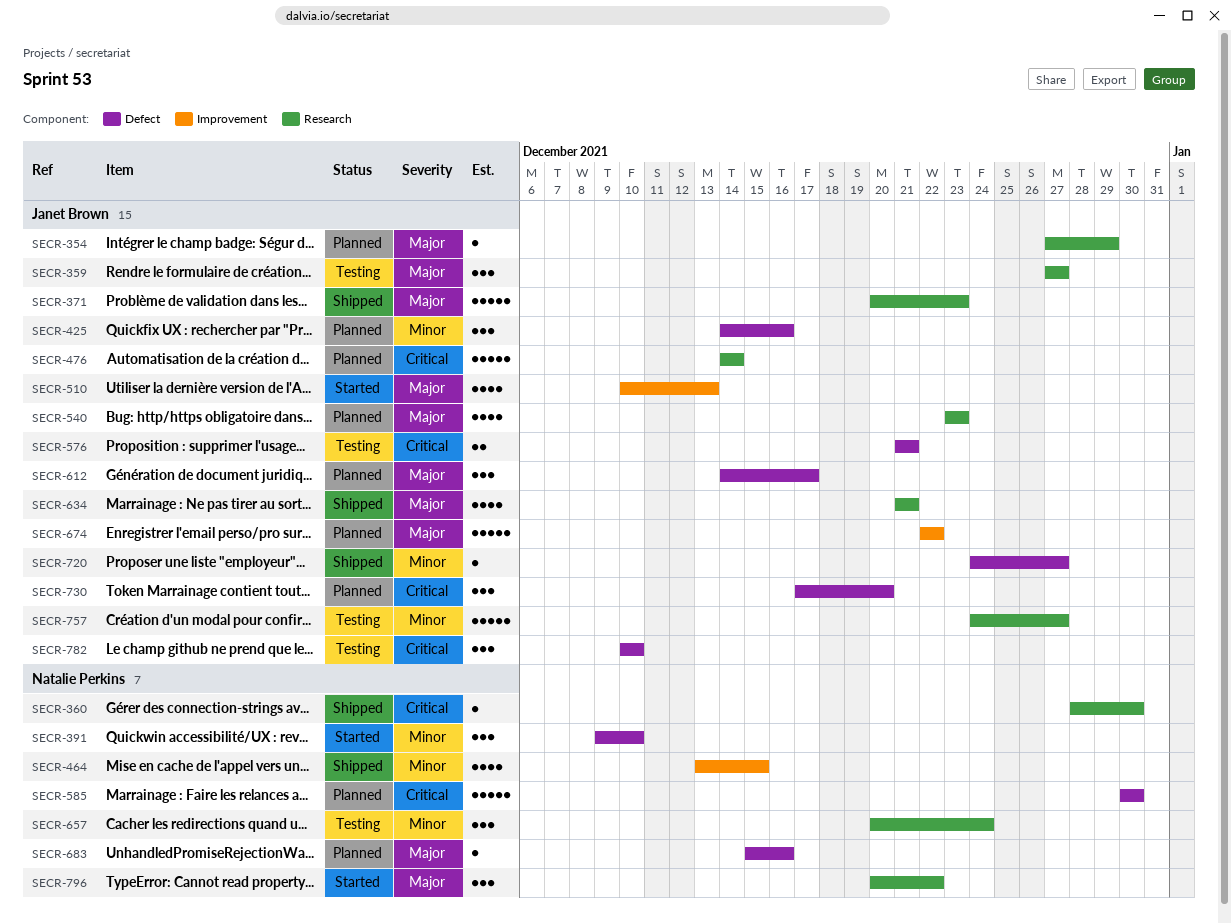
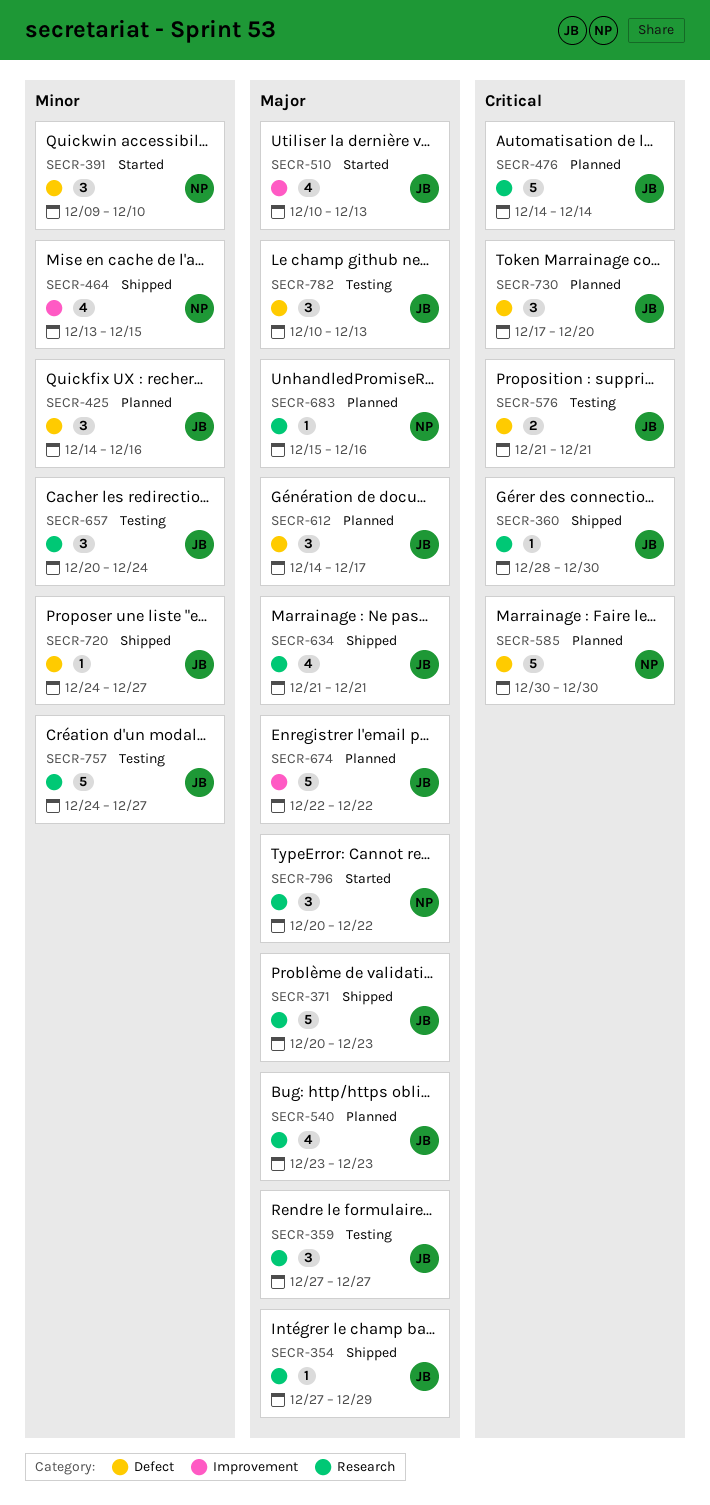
SECR-354, status: Planned -> Shipped
SECR-360, owner: Natalie Perkins -> Janet Brown
SECR-657, owner: Natalie Perkins -> Janet Brown
SECR-683, label: Defect -> Research
SECR-782, priority: Critical -> Major
SECR-782, due: Dec 10 -> Dec 13

